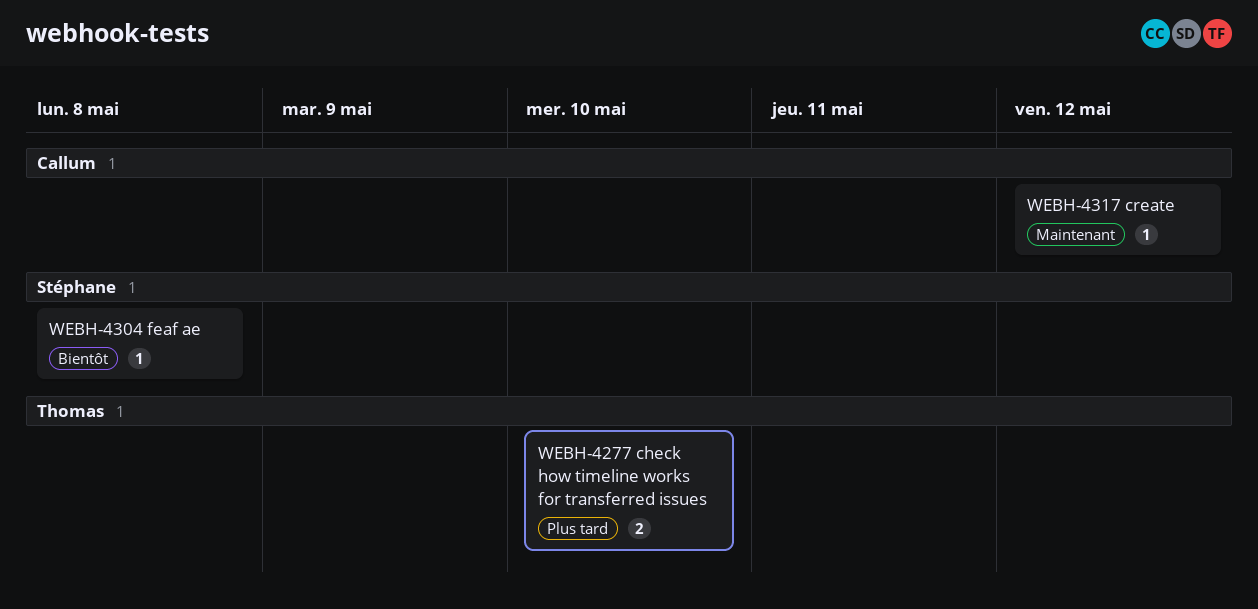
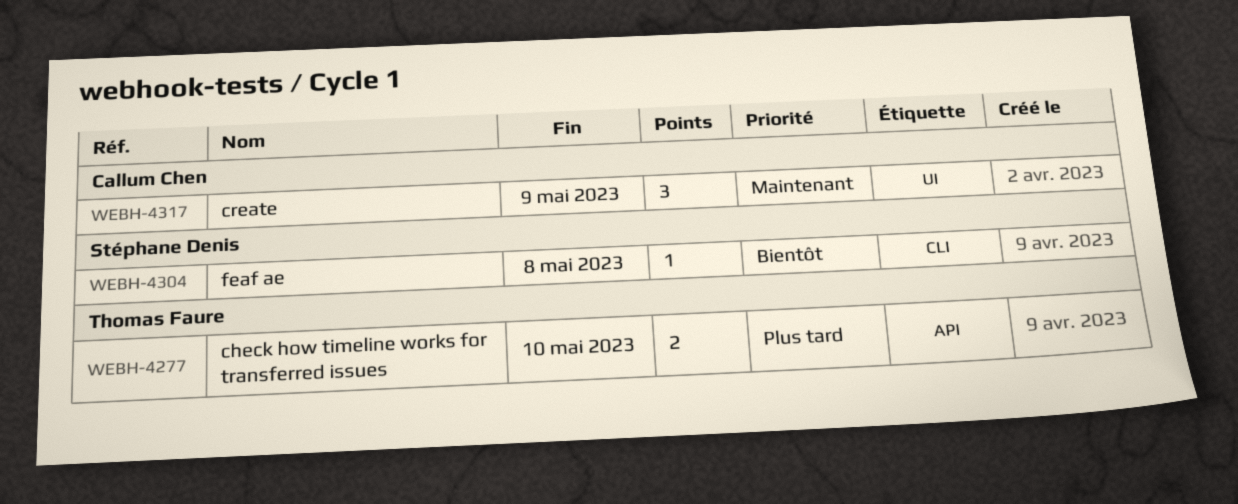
WEBH-4317, estimate: 1 -> 3
WEBH-4317, due: May 12 -> May 9

